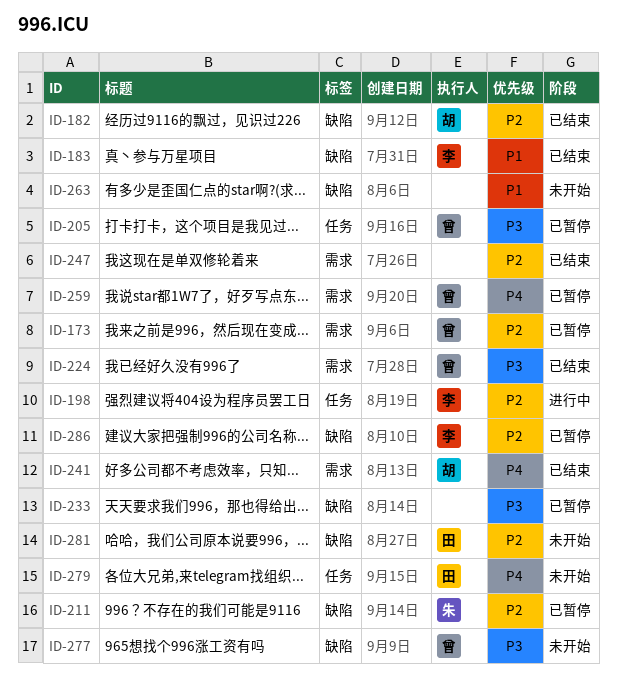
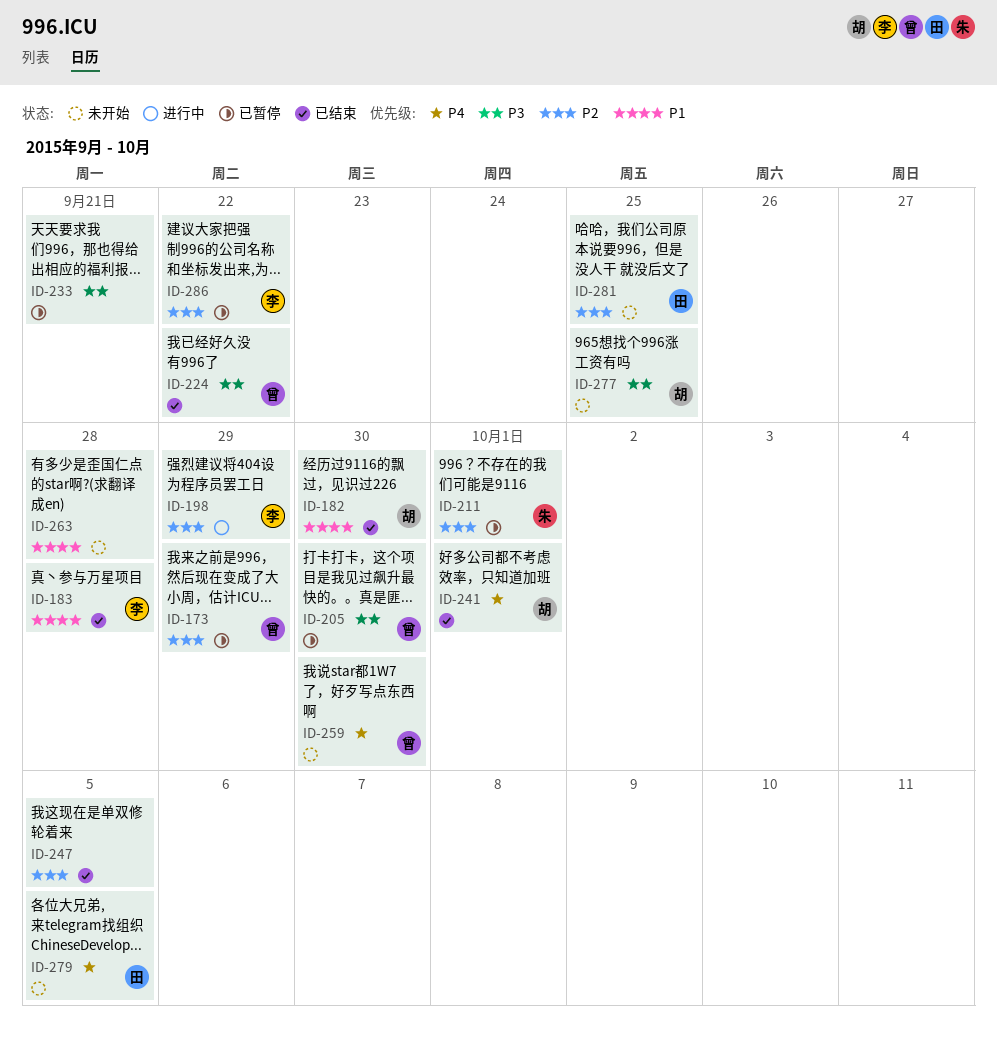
ID-182, priority: P2 -> P1
ID-259, status: 已暂停 -> 未开始
ID-277, owner: 曾 -> 胡

